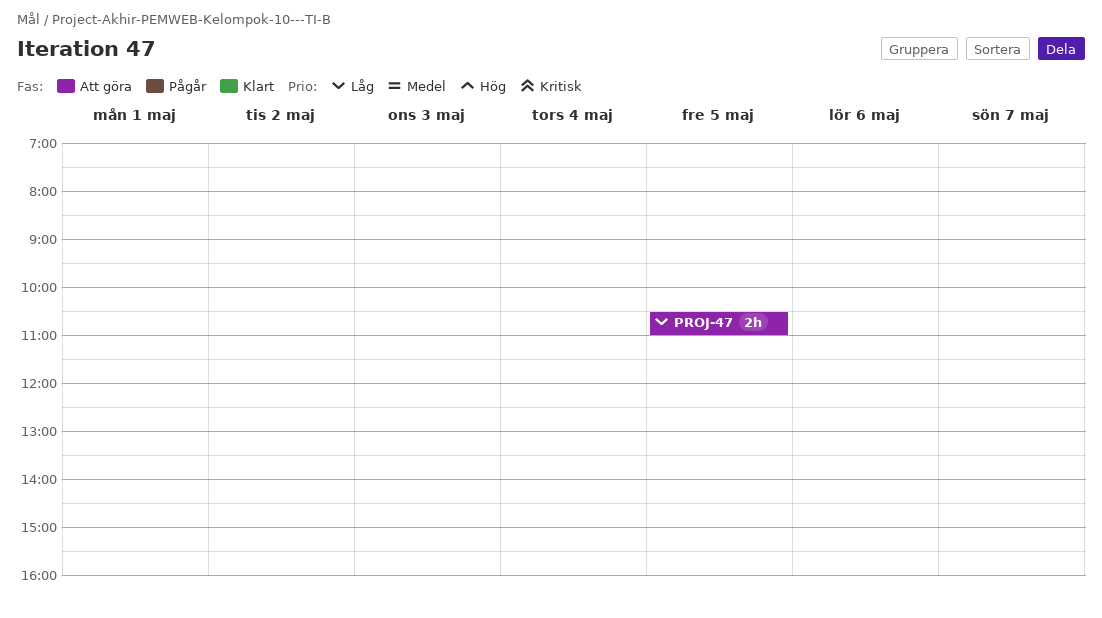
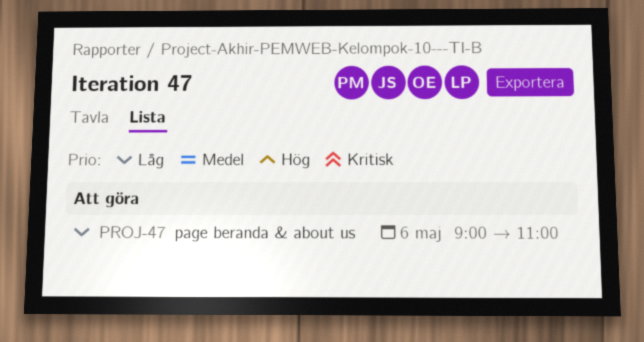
PROJ-47, day: May 5 -> May 6
PROJ-47, begins: 10:30 -> 09:00

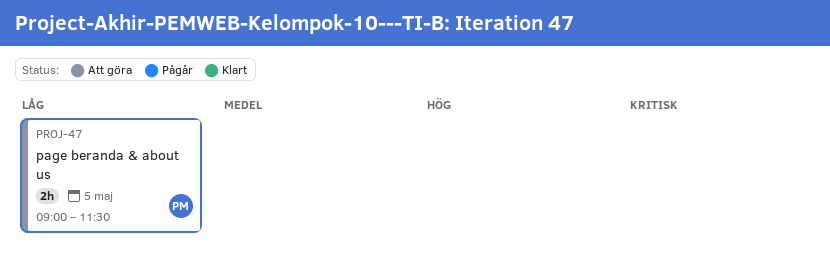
PROJ-47, day: May 6 -> May 5
PROJ-47, ends: 11:00 -> 11:30

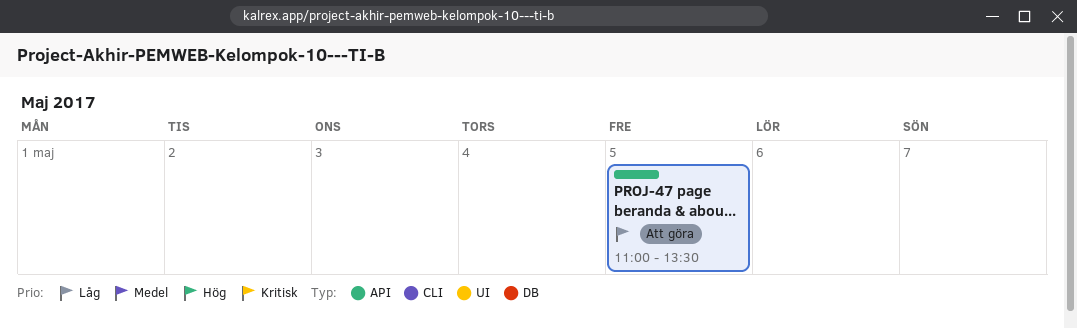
PROJ-47, begins: 09:00 -> 11:00
PROJ-47, ends: 11:30 -> 13:30

